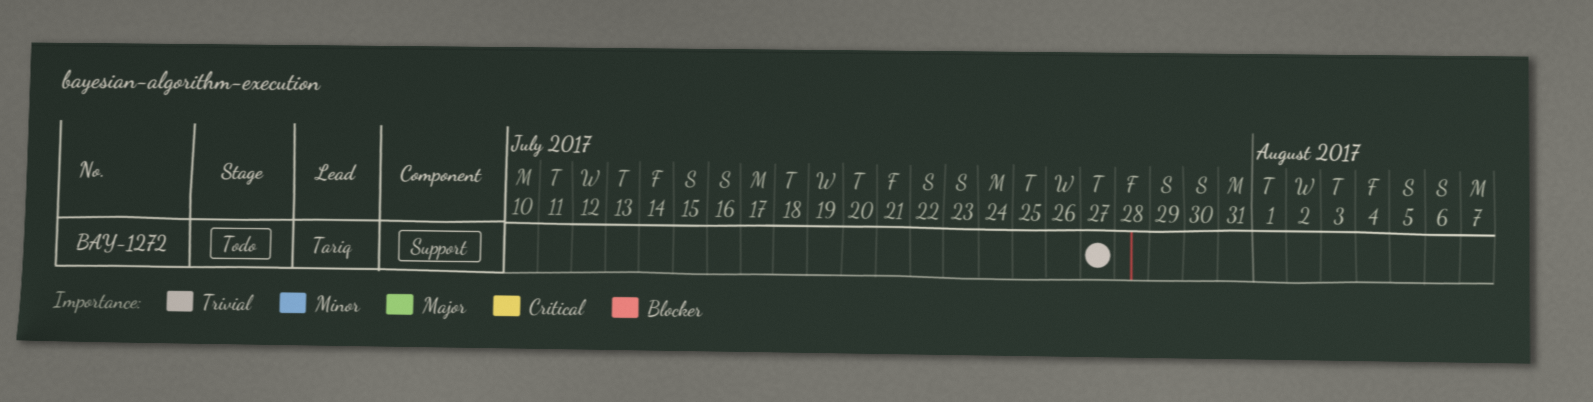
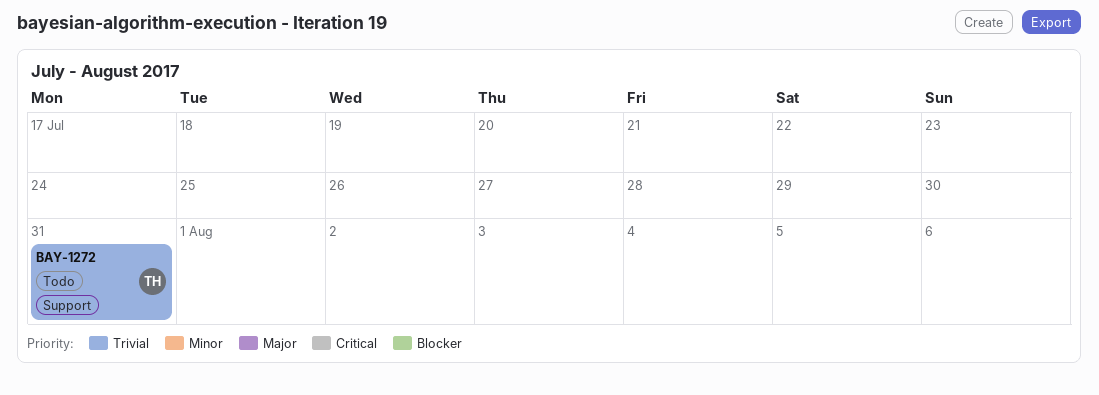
BAY-1272, due: Jul 27 -> Jul 31

